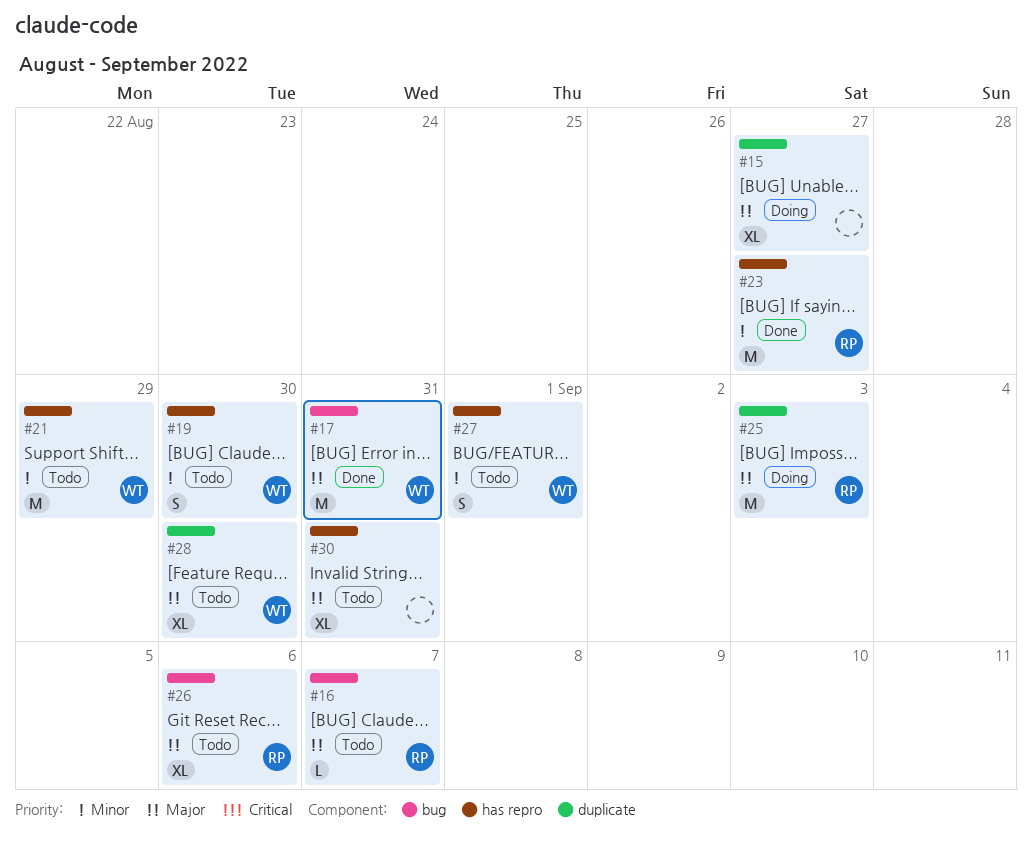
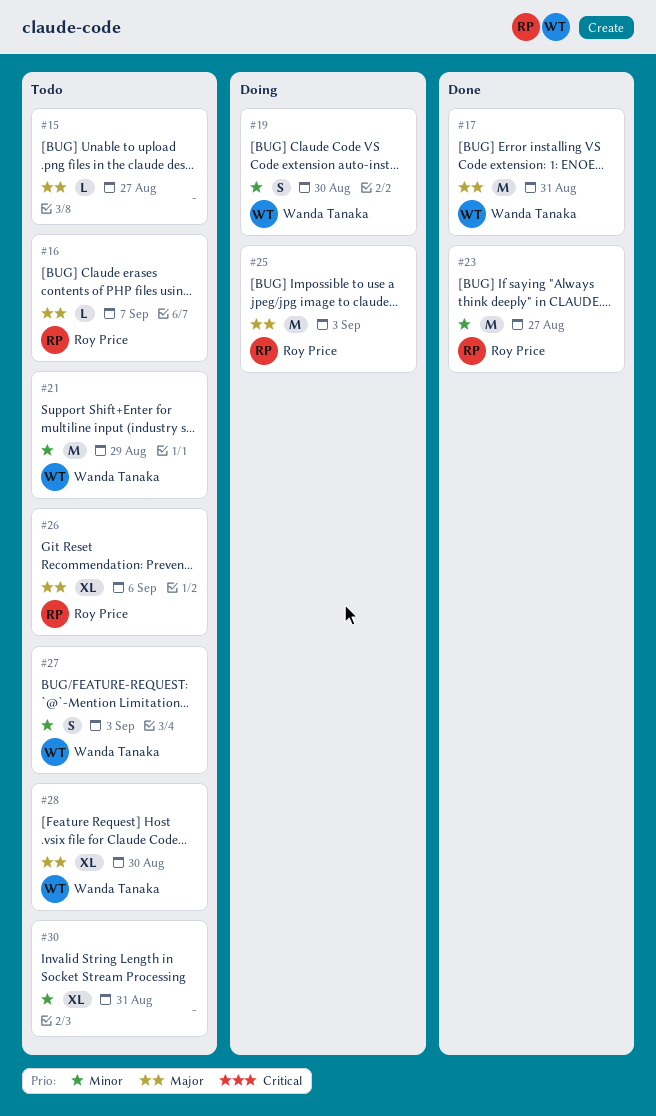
#15, status: Doing -> Todo
#15, estimate: XL -> L
#19, status: Todo -> Doing
#27, due: Sep 1 -> Sep 3
#30, priority: Major -> Minor

